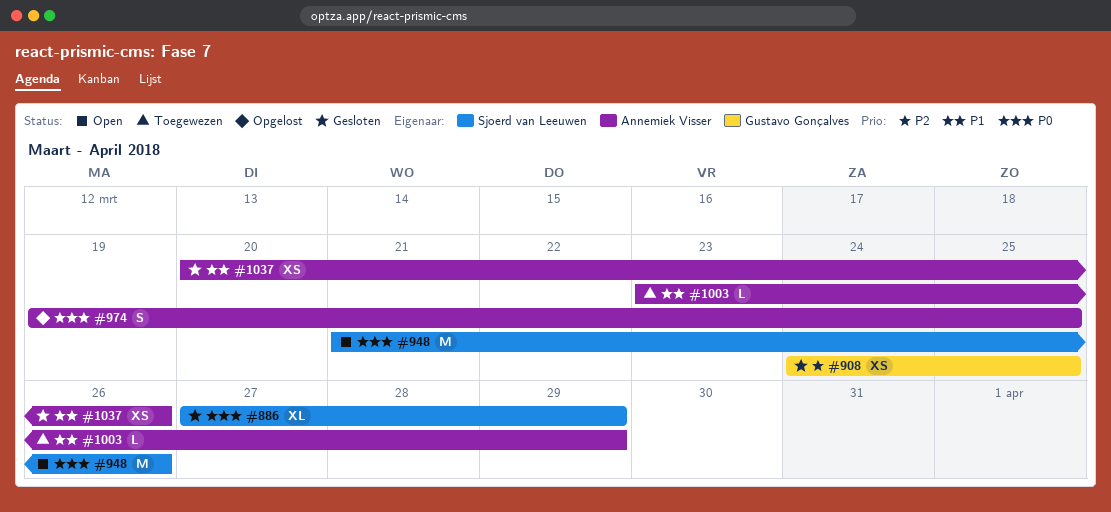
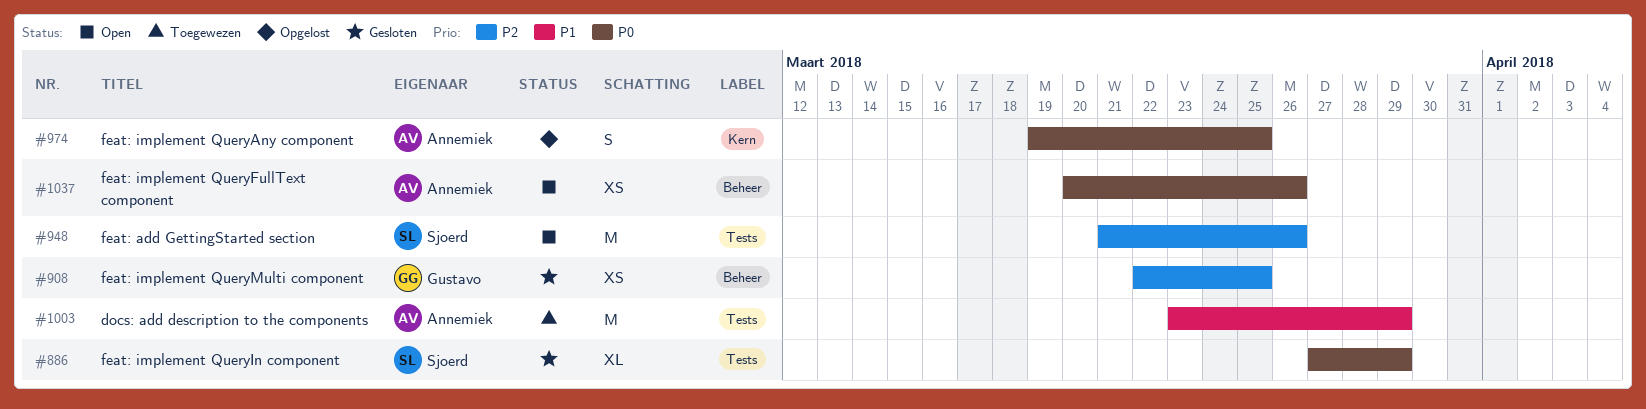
#908, start: Mar 24 -> Mar 22
#948, priority: P0 -> P2
#1003, estimate: L -> M
#1037, status: Gesloten -> Open
#1037, priority: P1 -> P0

